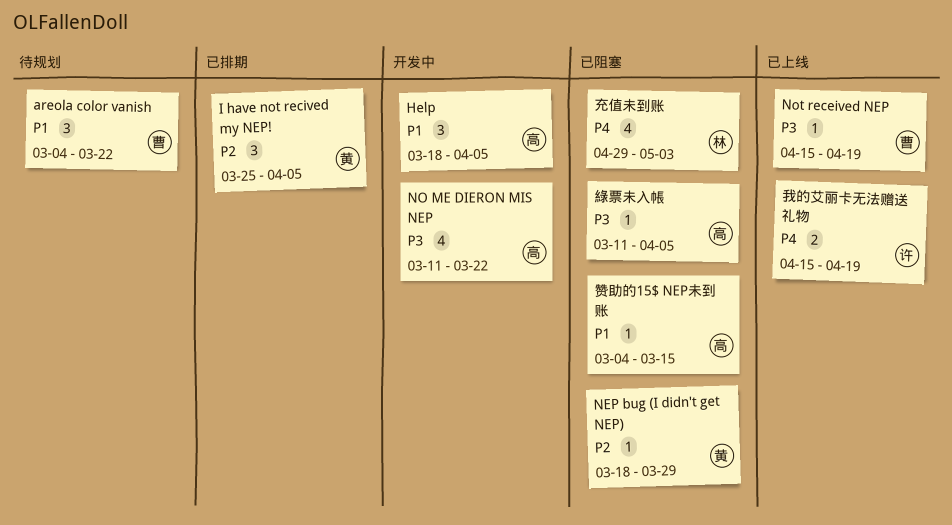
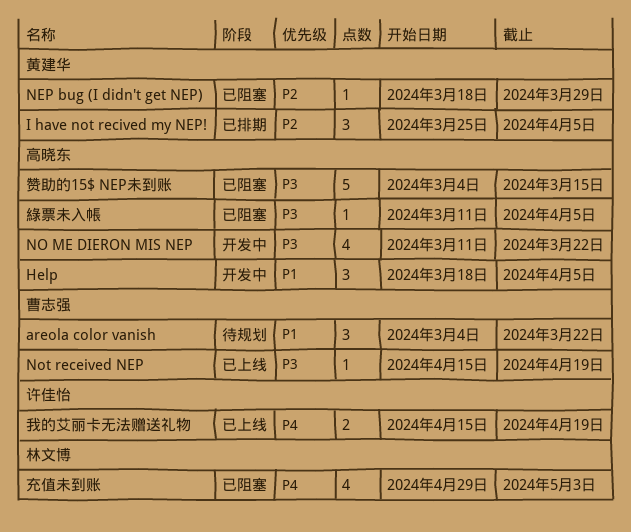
赞助的15$ NEP未到账, priority: P1 -> P3
赞助的15$ NEP未到账, estimate: 1 -> 5

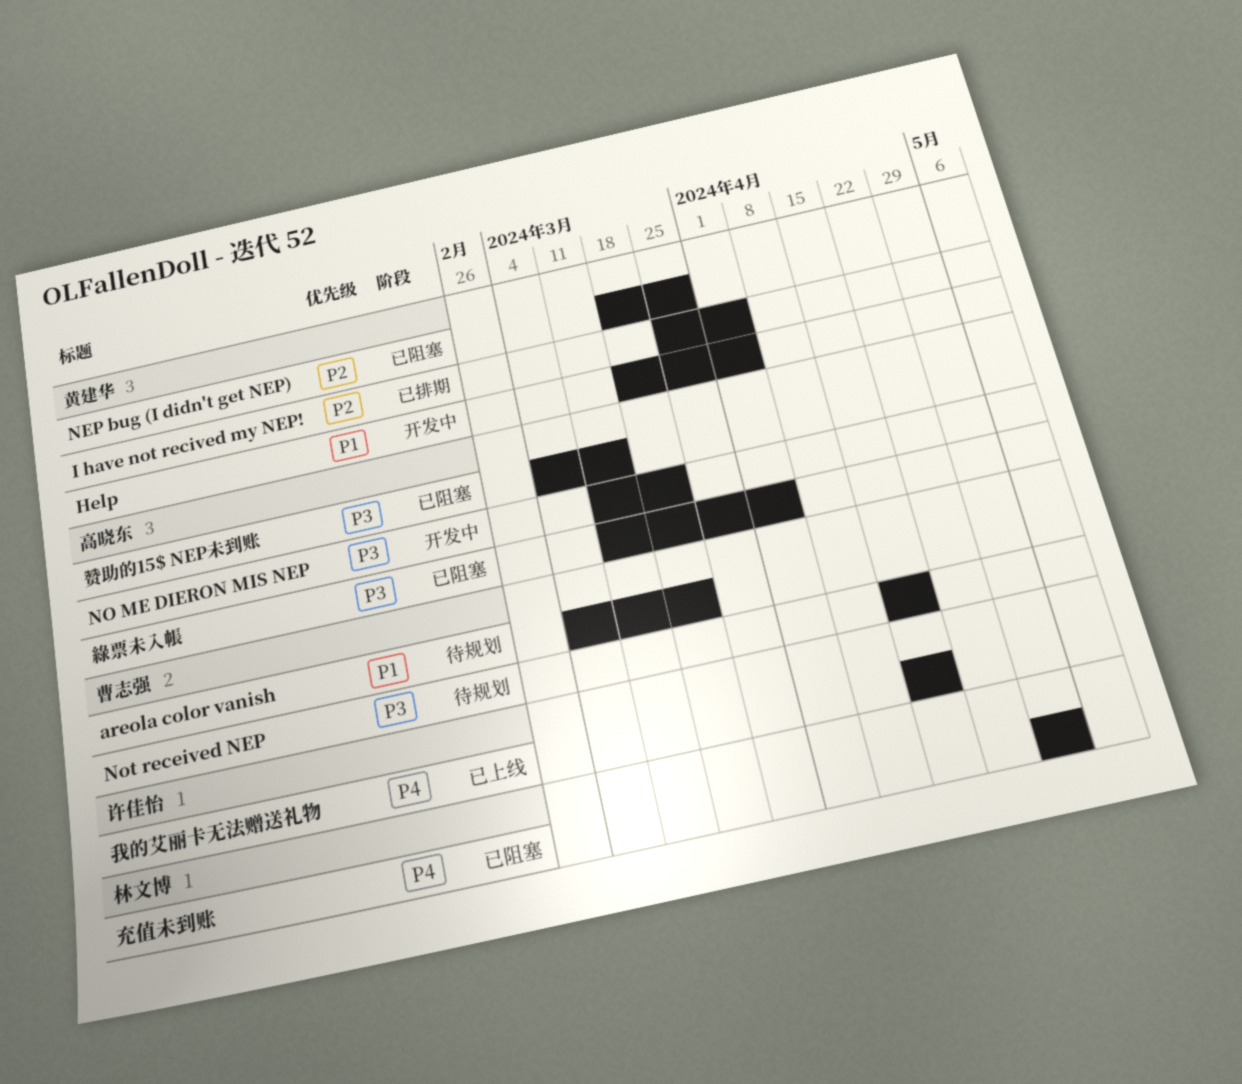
Help, owner: 高晓东 -> 黄建华
Not received NEP, status: 已上线 -> 待规划

